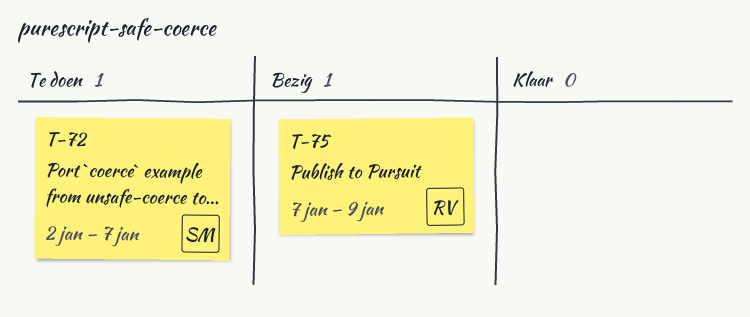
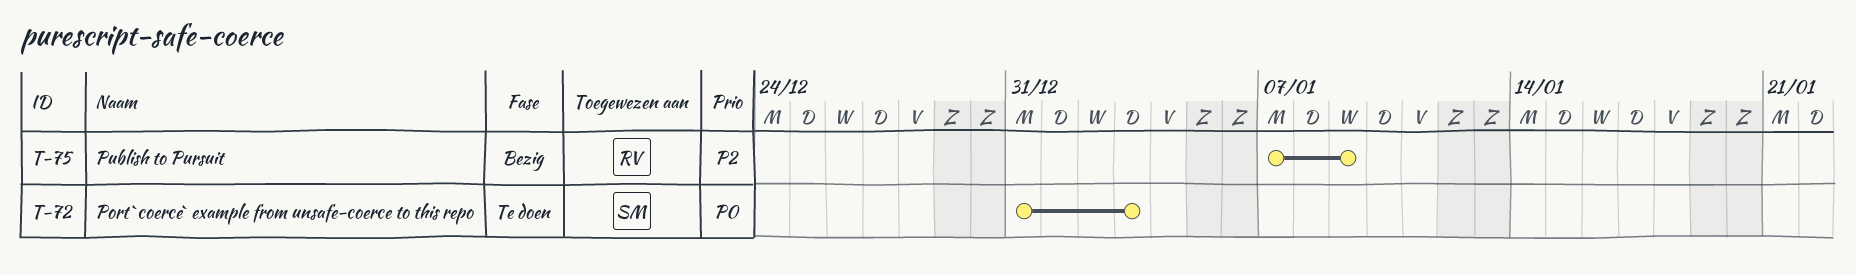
T-72, start: Jan 2 -> Dec 31
T-72, due: Jan 7 -> Jan 3

